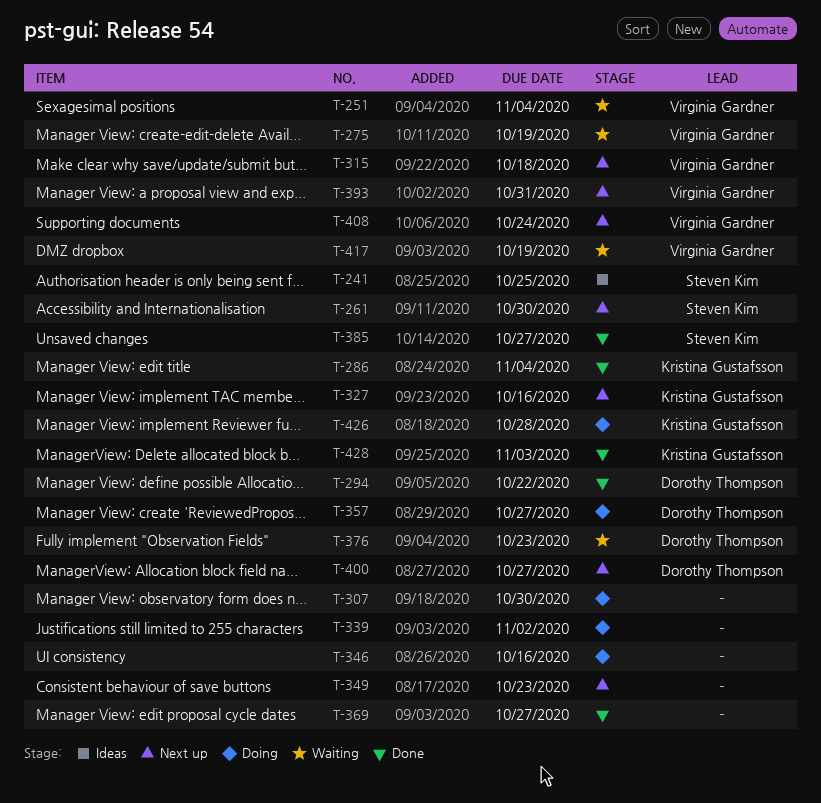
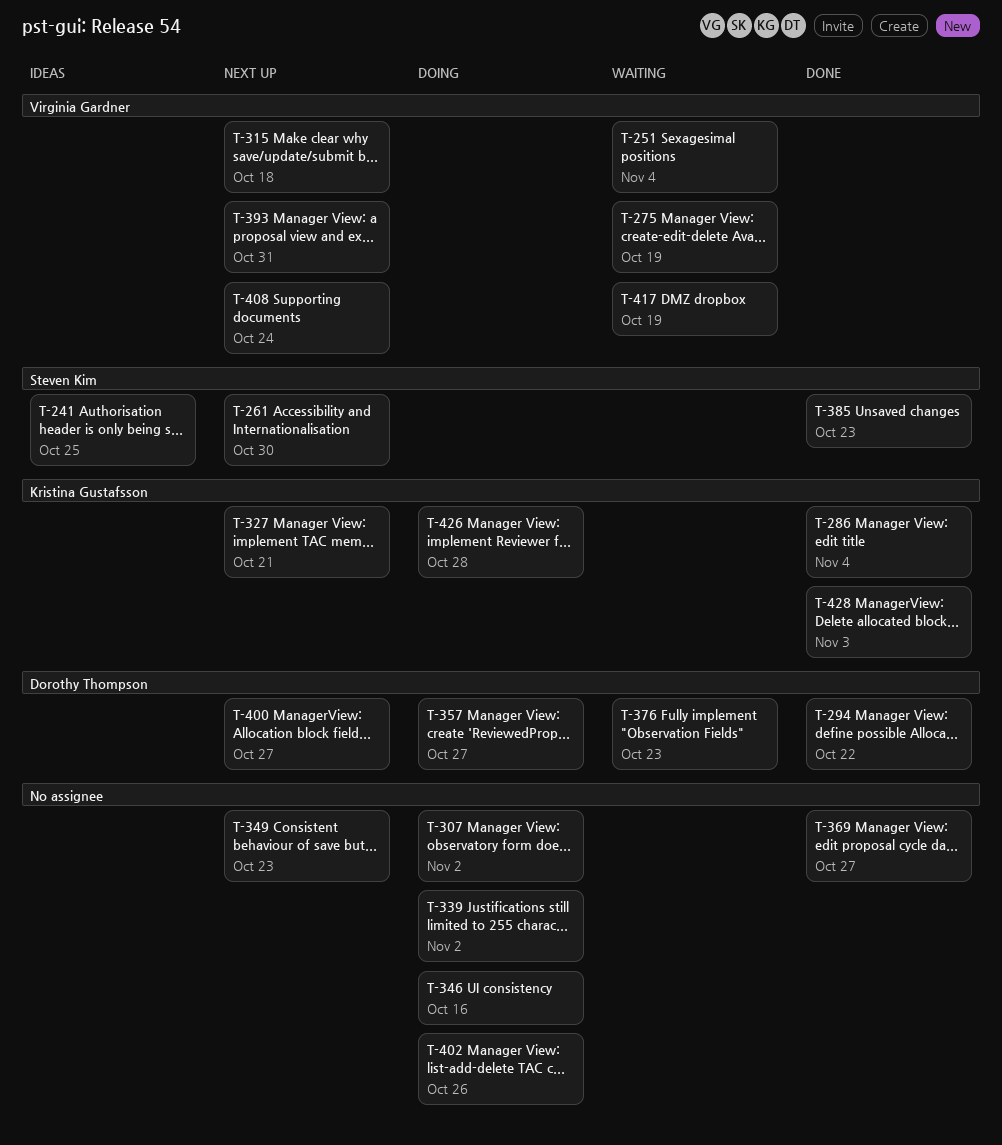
T-307, due: Oct 30 -> Nov 2
T-327, due: Oct 16 -> Oct 21
T-385, due: Oct 27 -> Oct 23
T-402: none -> present

